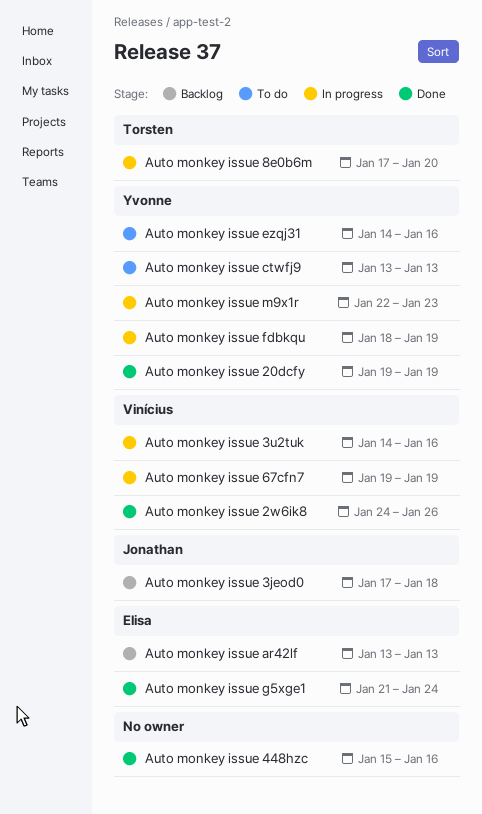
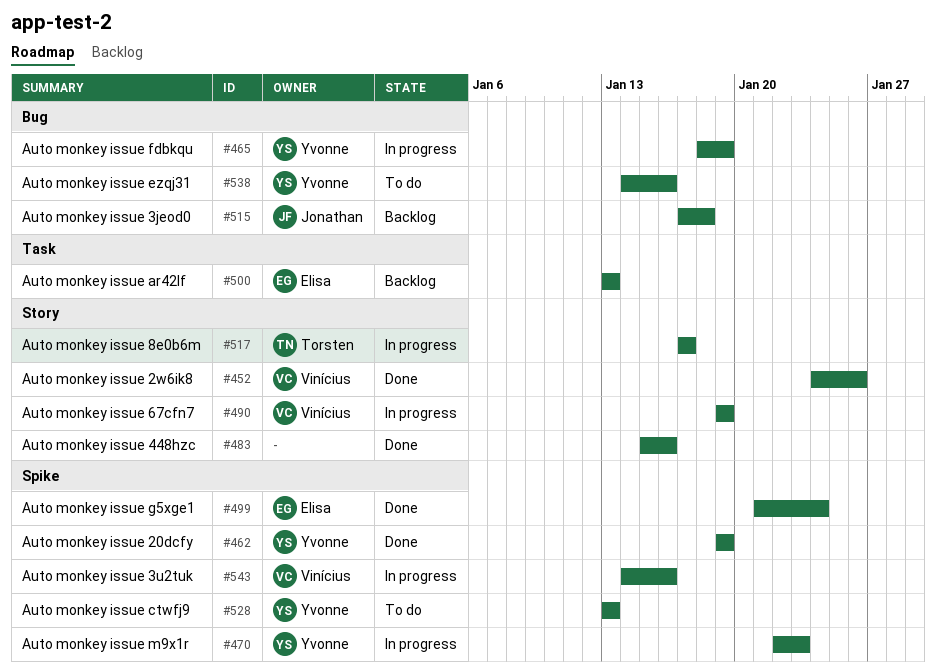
Auto monkey issue 8e0b6m, due: Jan 20 -> Jan 17

